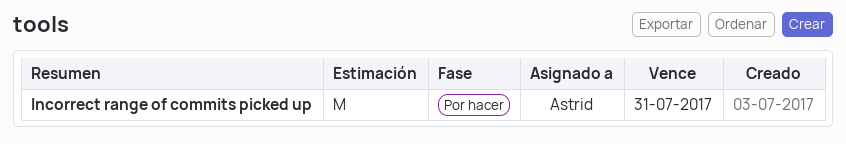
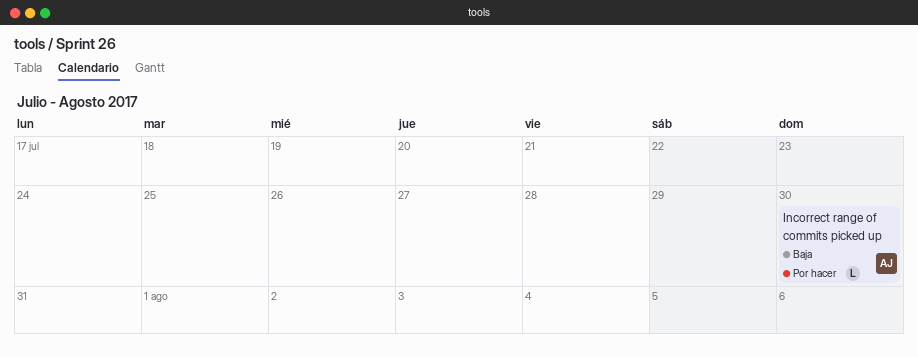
Incorrect range of commits picked up, estimate: M -> L
Incorrect range of commits picked up, due: Jul 31 -> Jul 30

